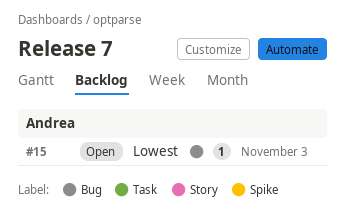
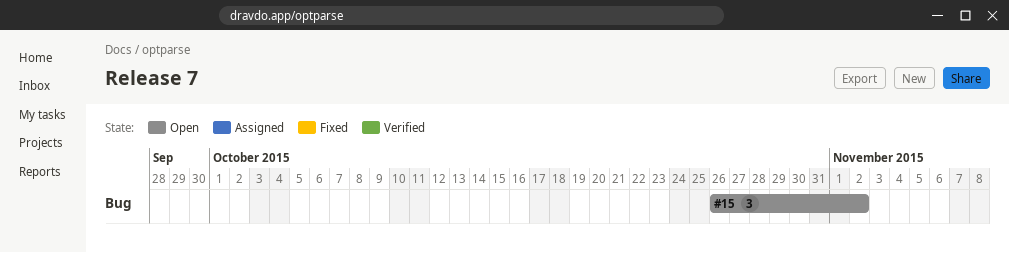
#15, estimate: 1 -> 3
#15, due: Nov 3 -> Nov 2

